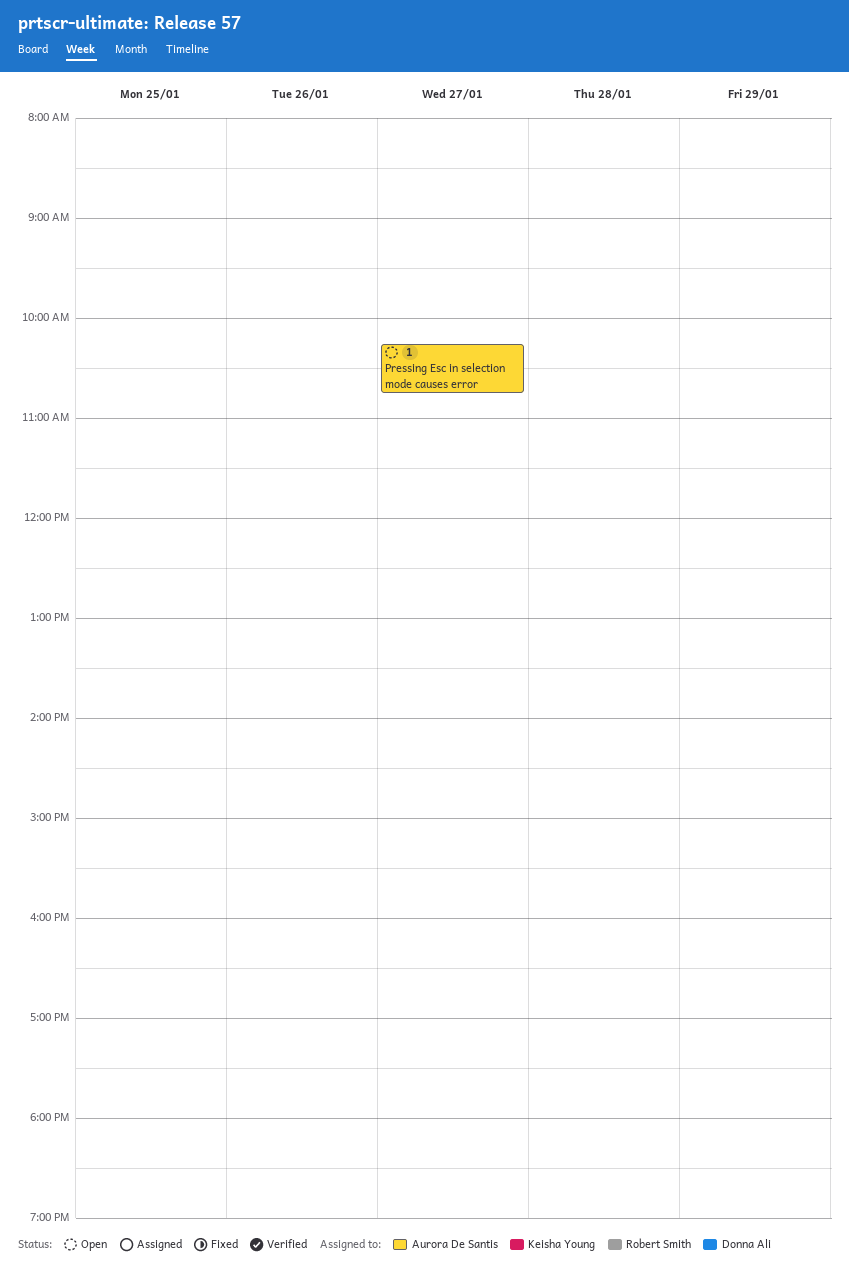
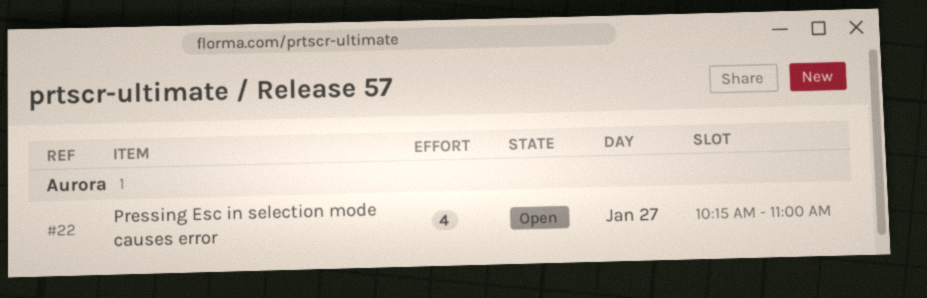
Pressing Esc in selection mode causes error, estimate: 1 -> 4
Pressing Esc in selection mode causes error, ends: 10:45 -> 11:00

